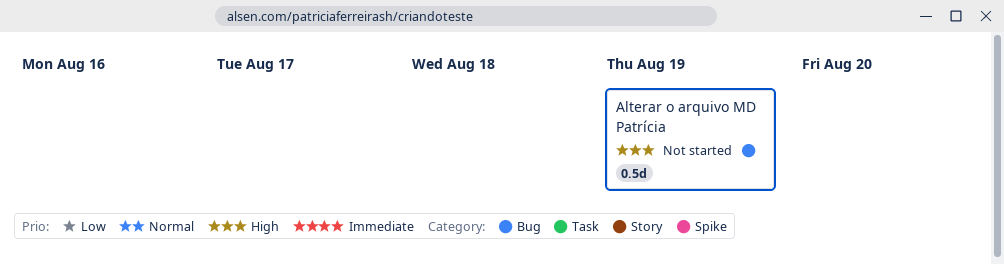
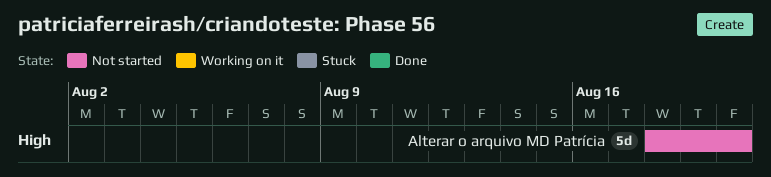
Alterar o arquivo MD Patrícia, estimate: 0.5d -> 5d
Alterar o arquivo MD Patrícia, due: Aug 19 -> Aug 20

